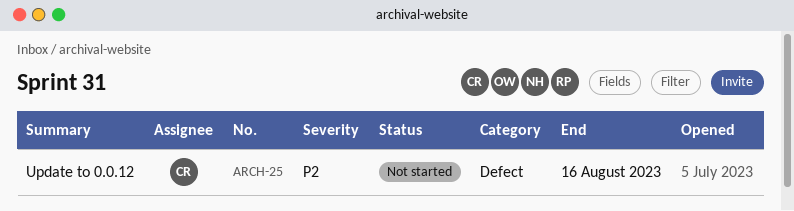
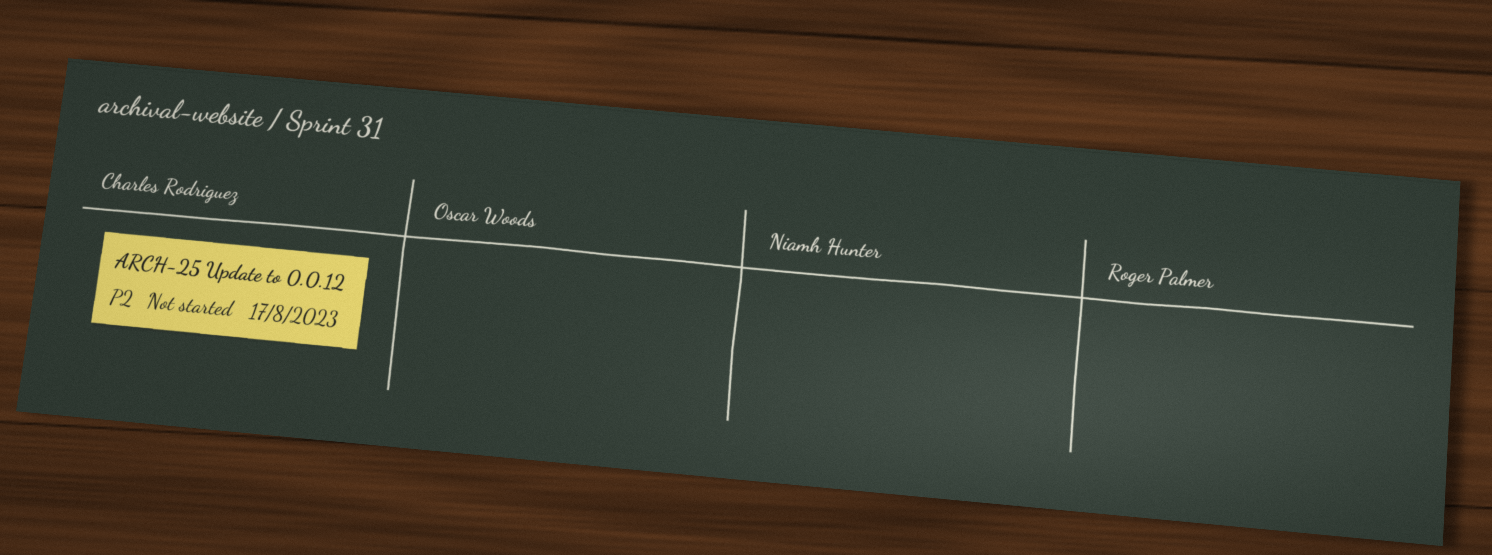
ARCH-25, due: Aug 16 -> Aug 17

